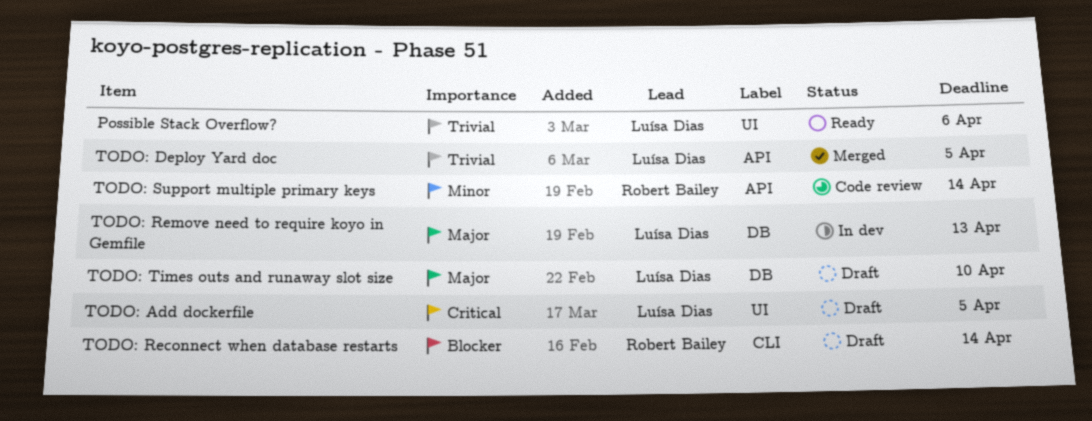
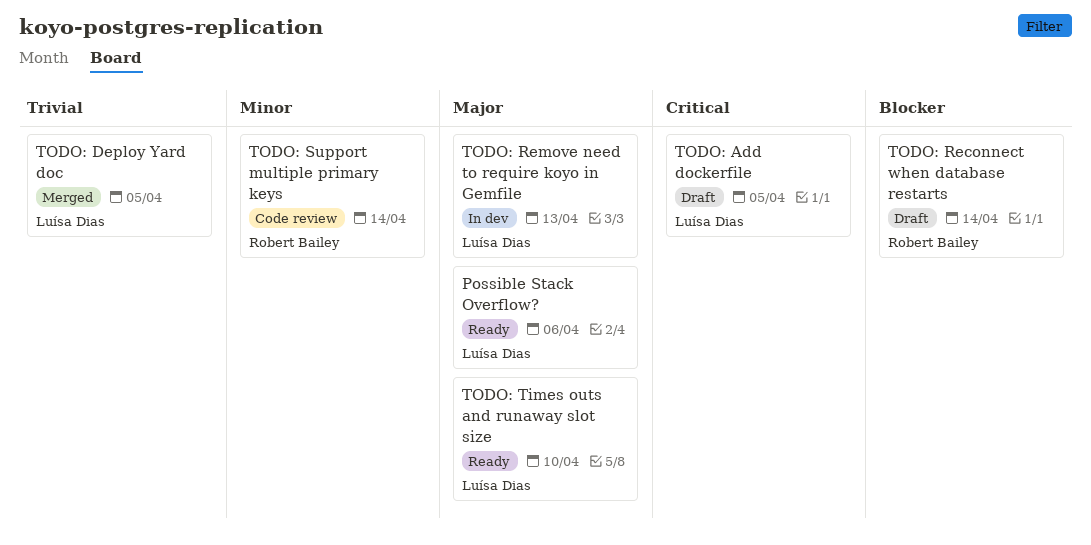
Possible Stack Overflow?, priority: Trivial -> Major
TODO: Times outs and runaway slot size, status: Draft -> Ready

